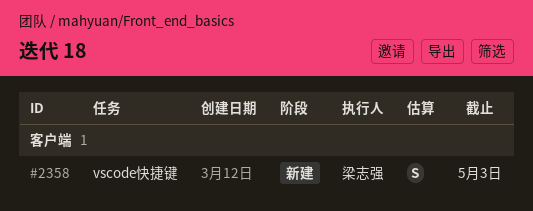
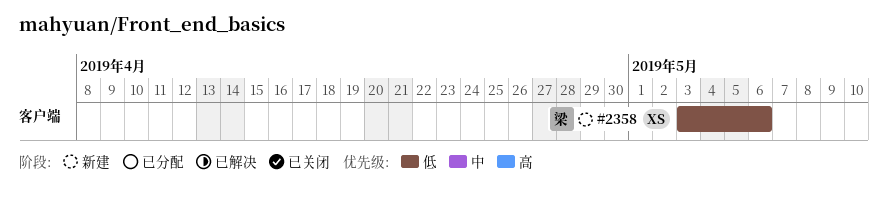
#2358, estimate: S -> XS
#2358, due: May 3 -> May 6

